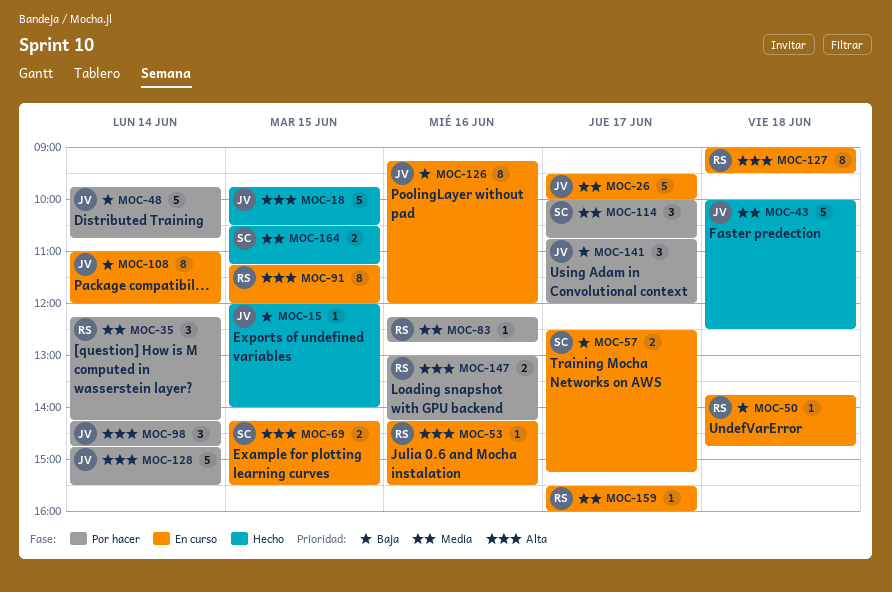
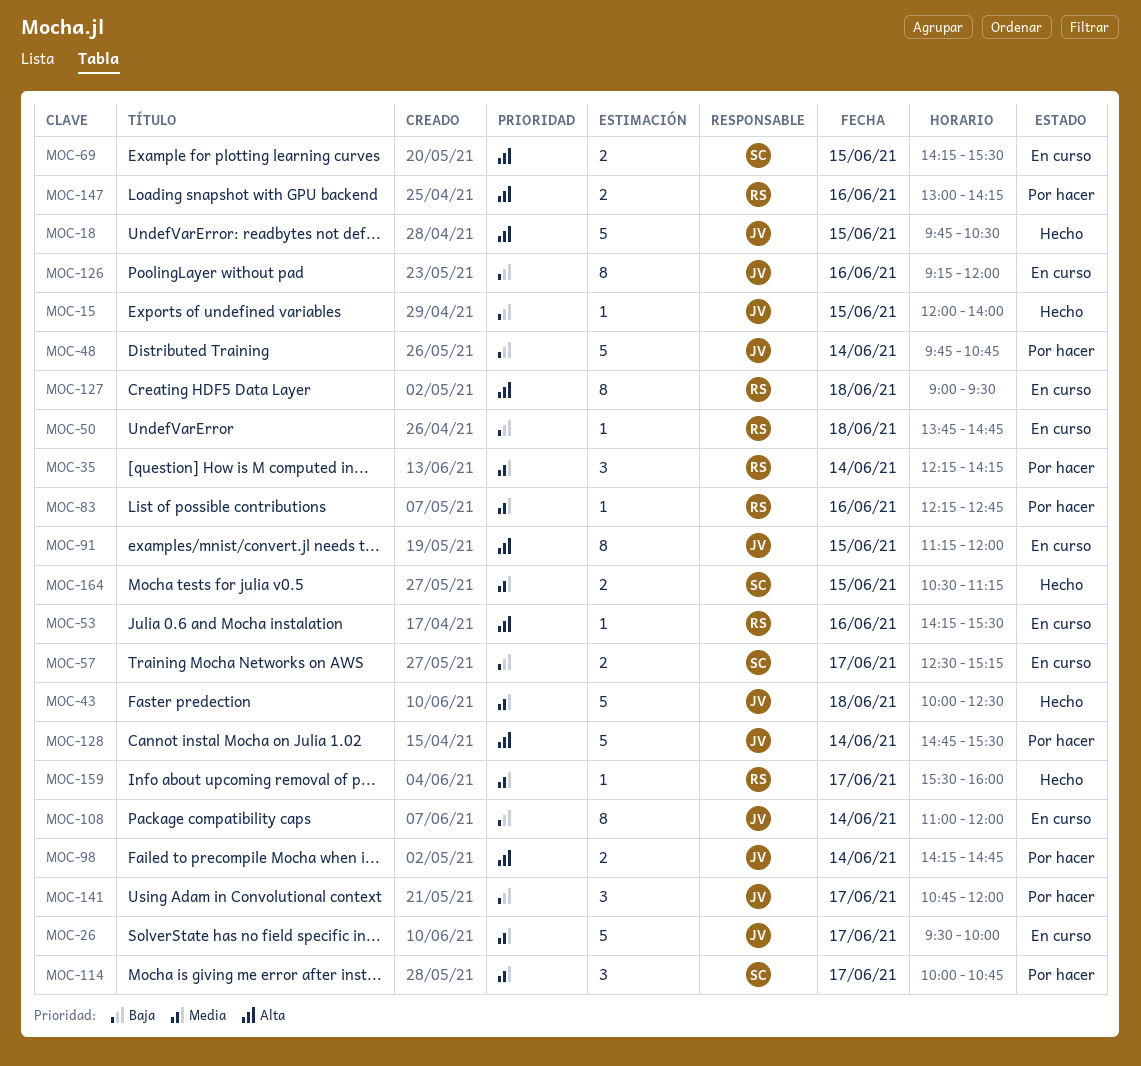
MOC-91, owner: RS -> JV
MOC-98, estimate: 3 -> 2
MOC-159, status: En curso -> Hecho

